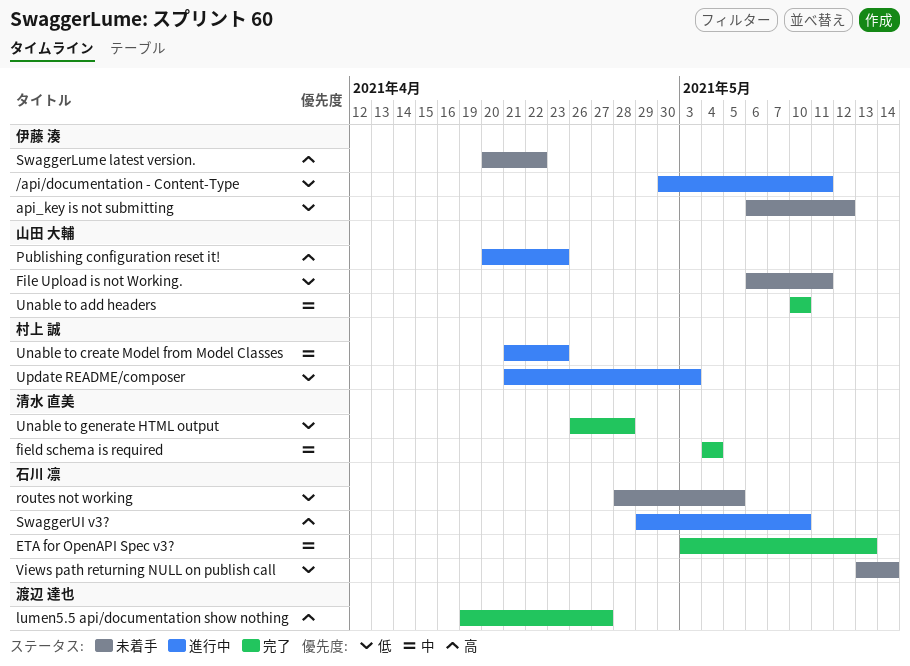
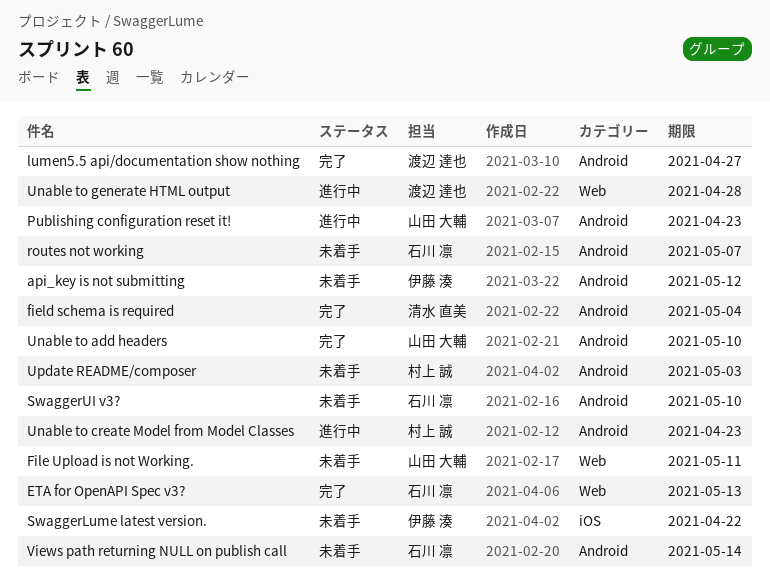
/api/documentation - Content-Type: present -> none
routes not working, due: May 5 -> May 7
SwaggerUI v3?, status: 進行中 -> 未着手
Unable to generate HTML output, status: 完了 -> 進行中
Unable to generate HTML output, owner: 清水 直美 -> 渡辺 達也
Update README/composer, status: 進行中 -> 未着手

